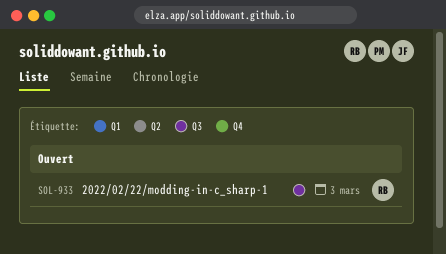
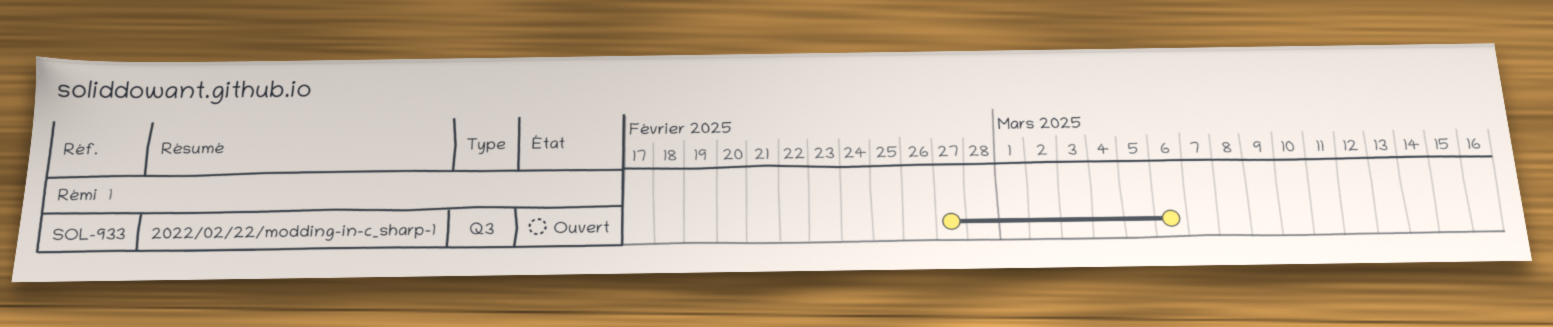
SOL-933, due: Mar 3 -> Mar 6

